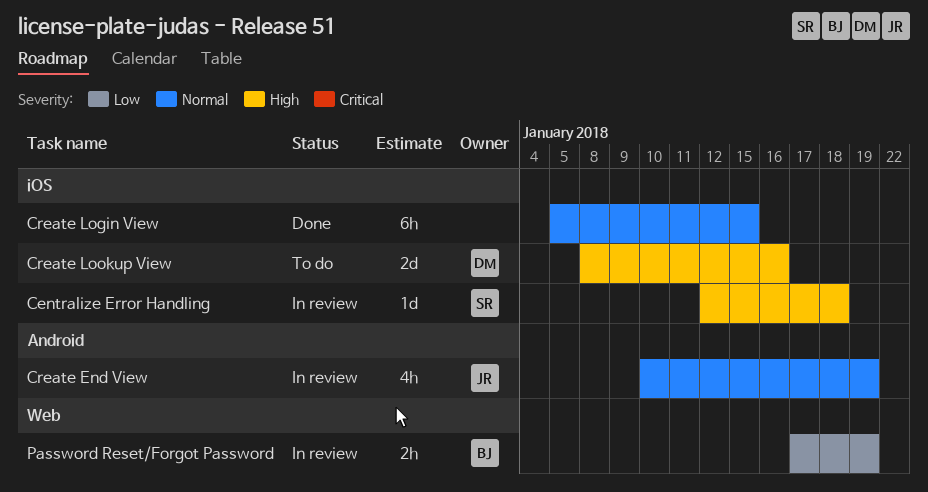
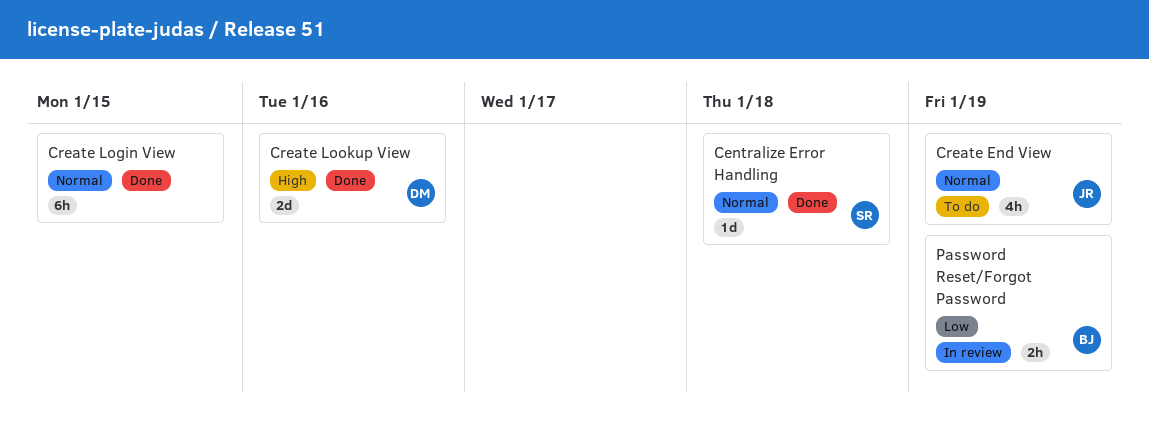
Centralize Error Handling, status: In review -> Done
Centralize Error Handling, priority: High -> Normal
Create End View, status: In review -> To do
Create Lookup View, status: To do -> Done

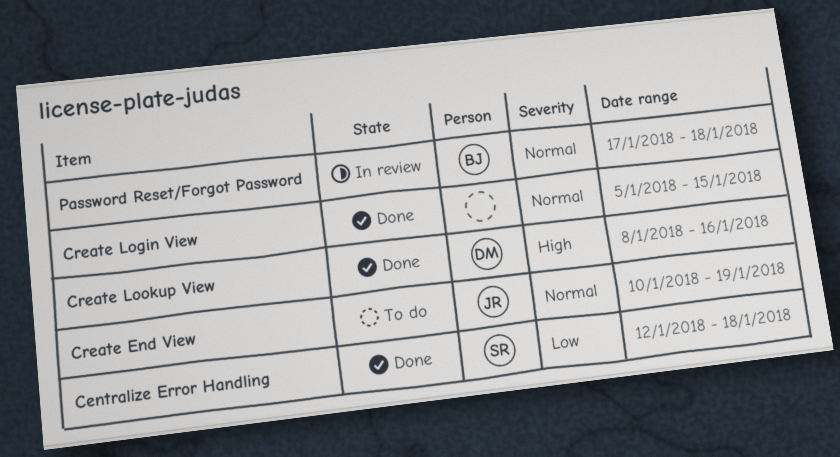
Centralize Error Handling, priority: Normal -> Low
Password Reset/Forgot Password, priority: Low -> Normal
Password Reset/Forgot Password, due: Jan 19 -> Jan 18

